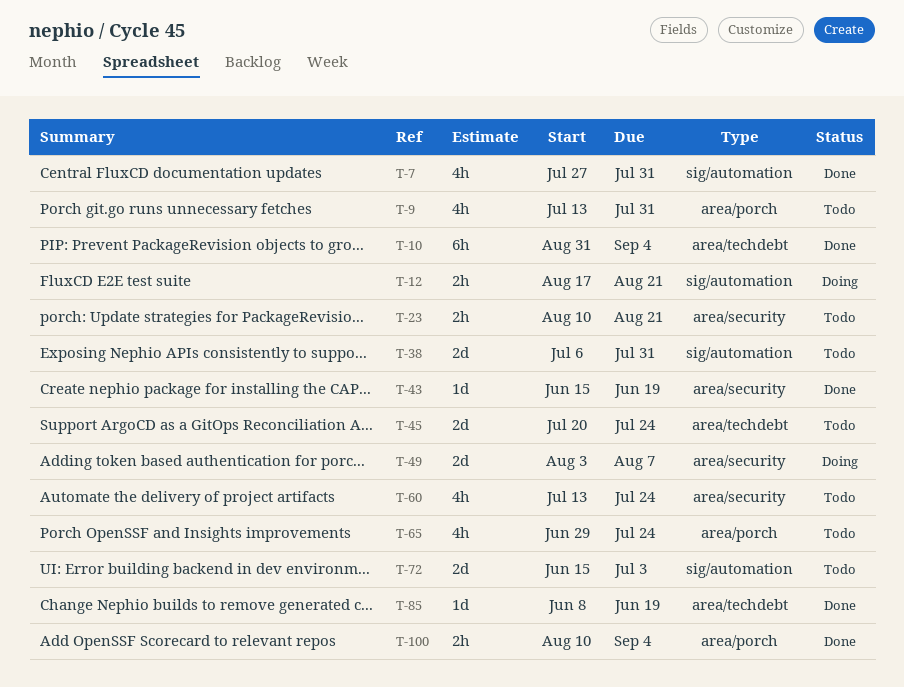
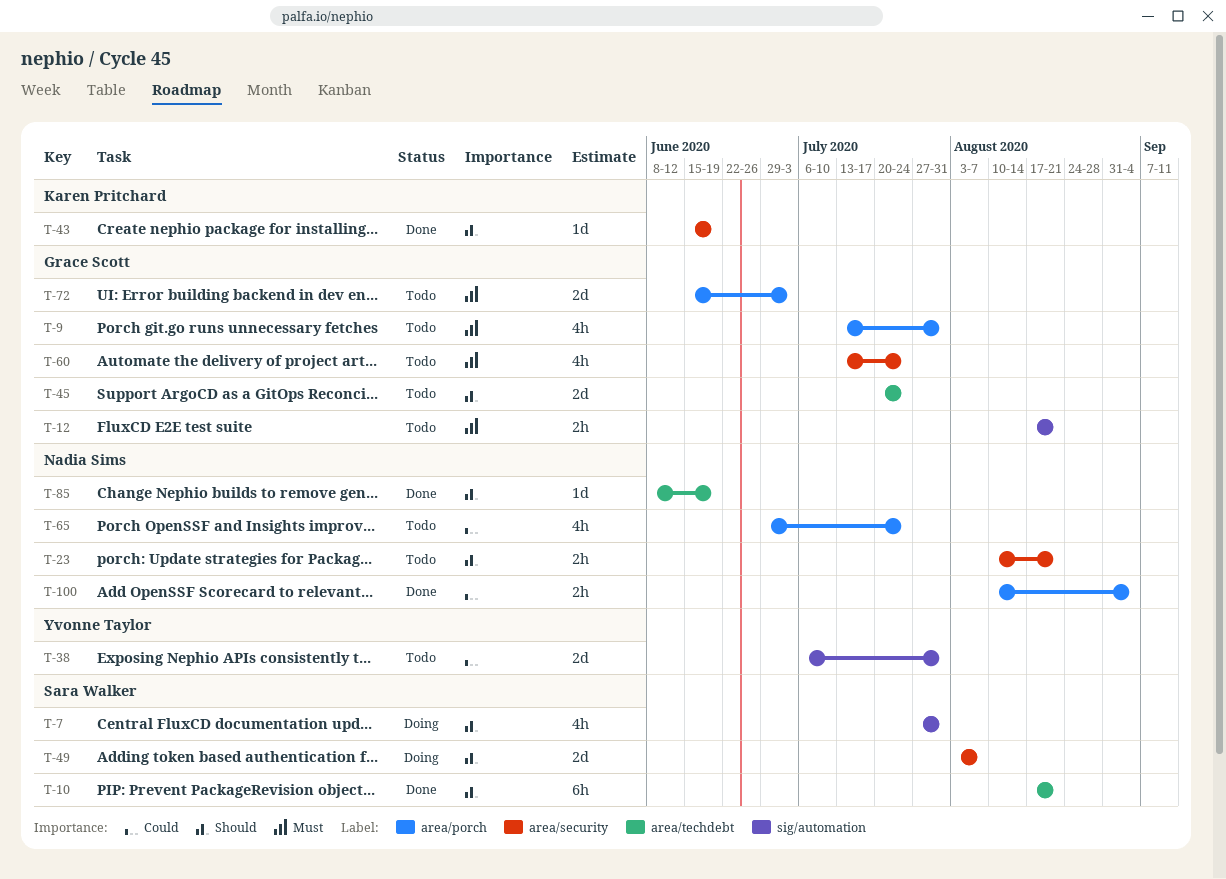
T-7, status: Done -> Doing
T-10, start: Aug 31 -> Aug 17
T-10, due: Sep 4 -> Aug 21
T-12, status: Doing -> Todo
T-72, label: sig/automation -> area/porch

